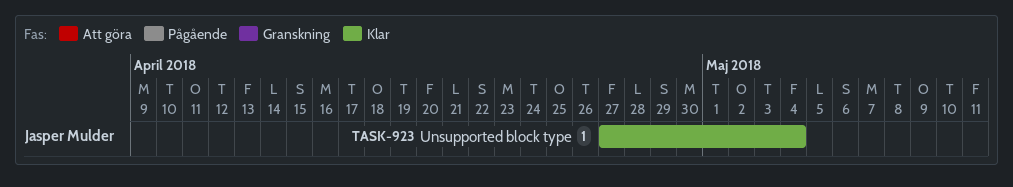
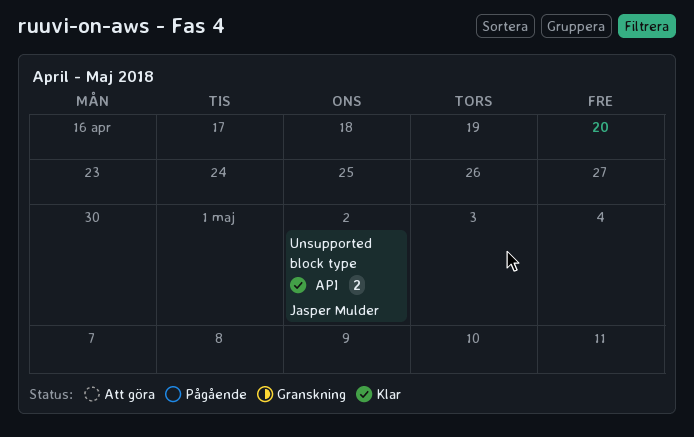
Unsupported block type, estimate: 1 -> 2
Unsupported block type, due: May 4 -> May 2

